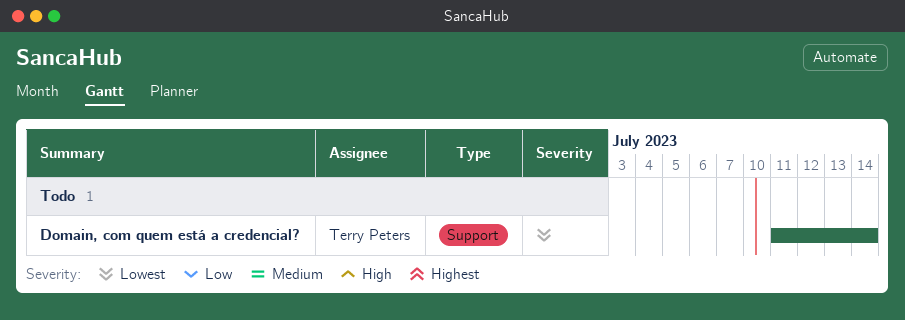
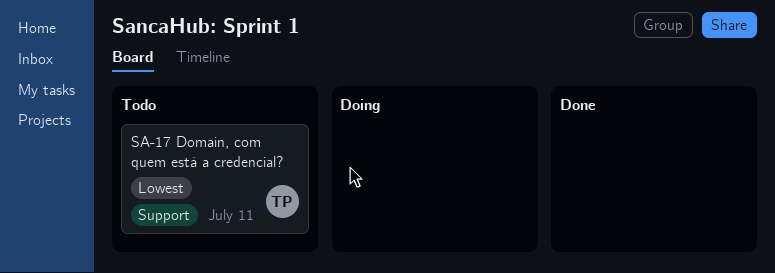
Domain, com quem está a credencial?, due: Jul 14 -> Jul 11

